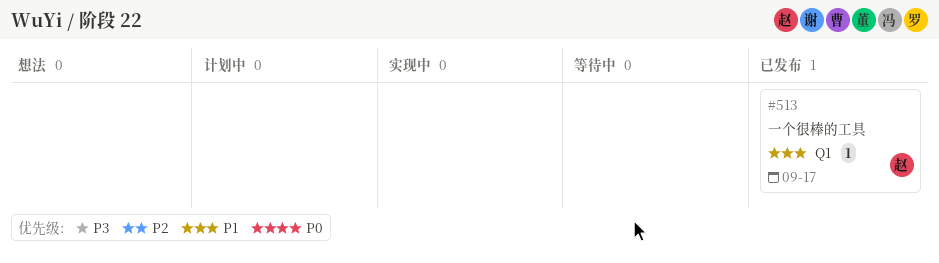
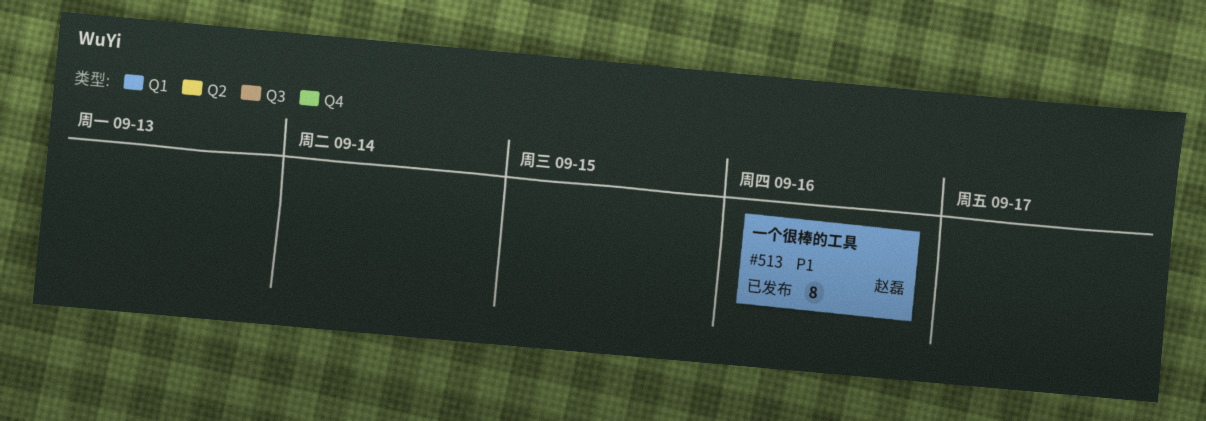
#513, estimate: 1 -> 8
#513, due: Sep 17 -> Sep 16

